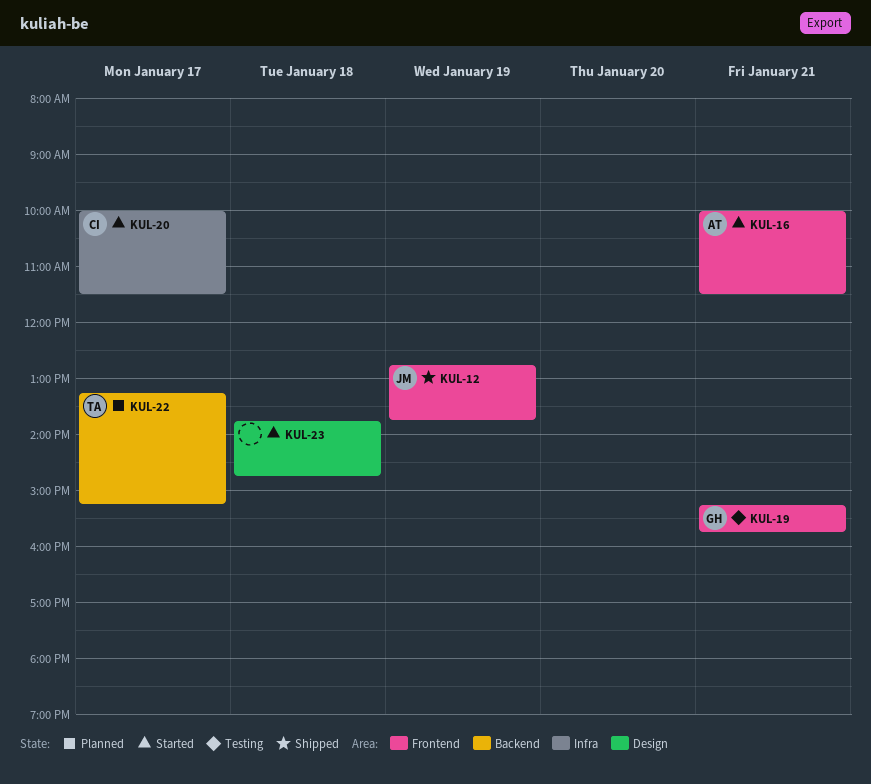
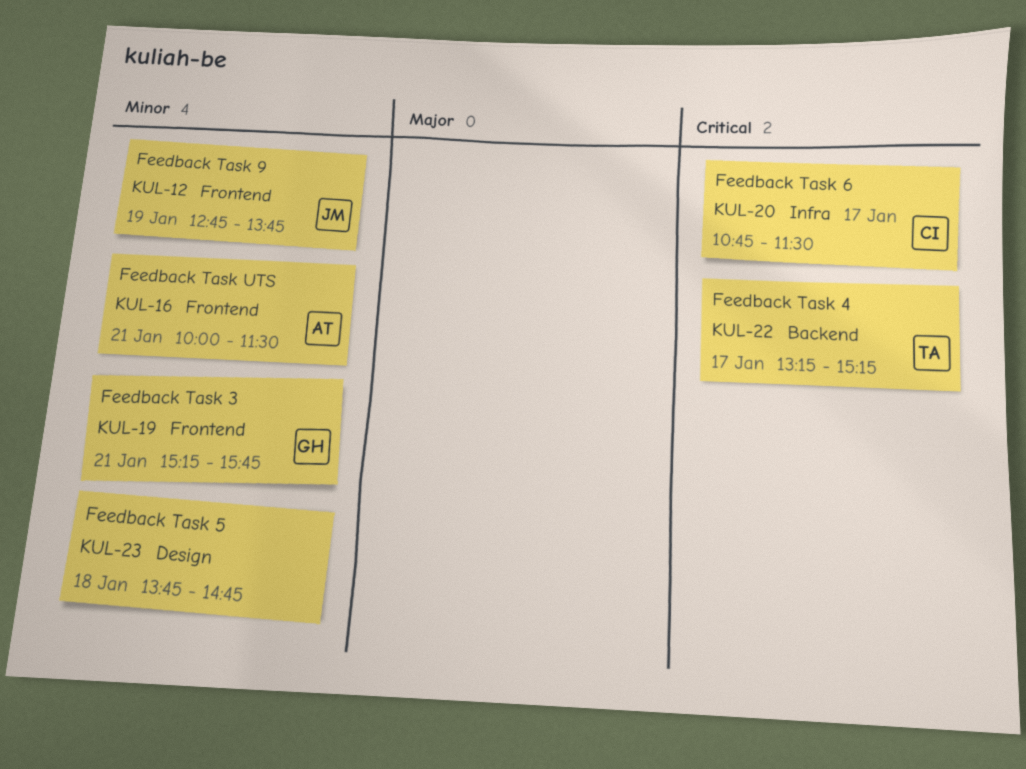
KUL-20, begins: 10:00 -> 10:45

